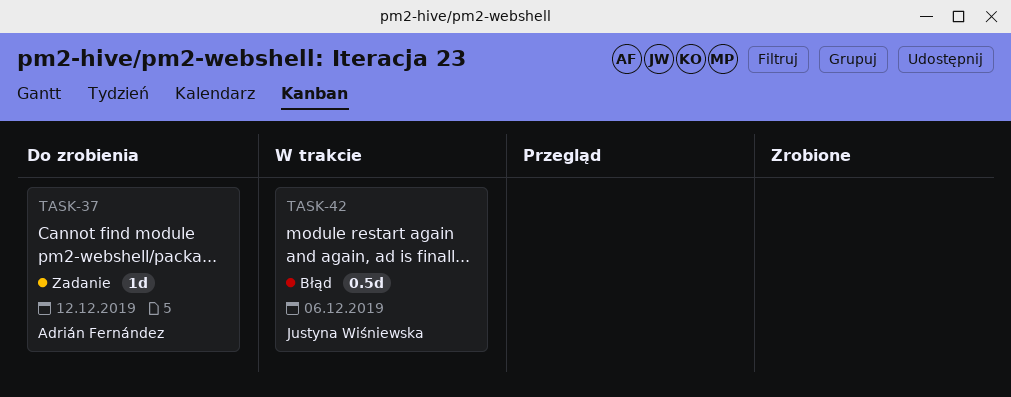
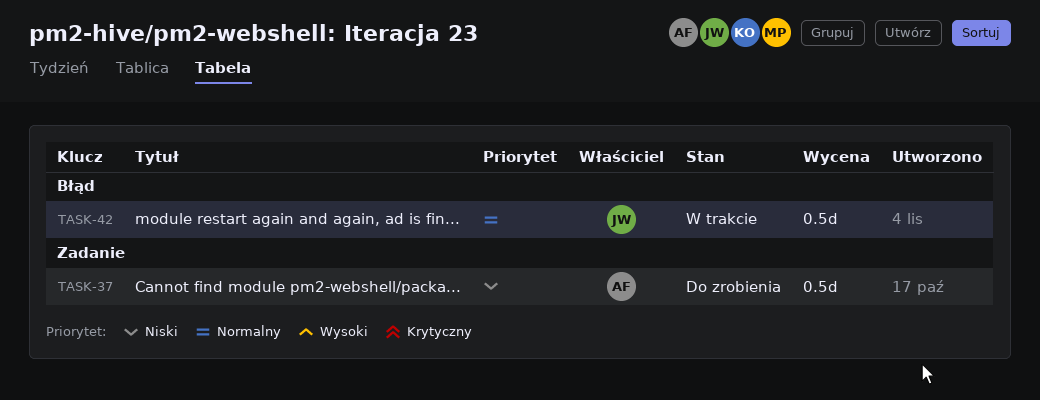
TASK-37, estimate: 1d -> 0.5d

